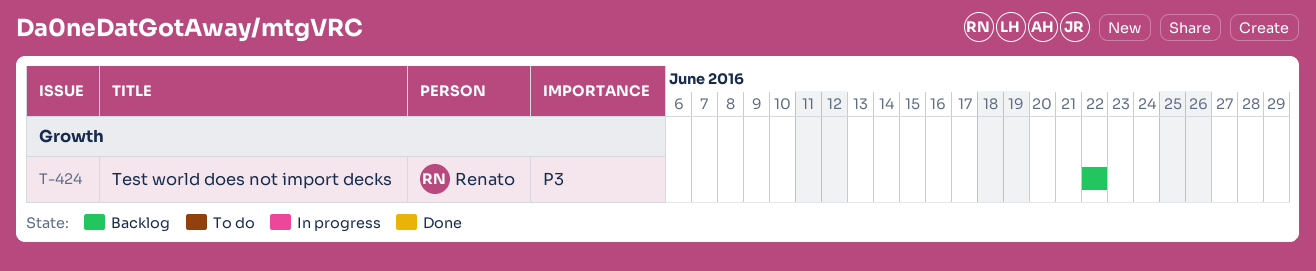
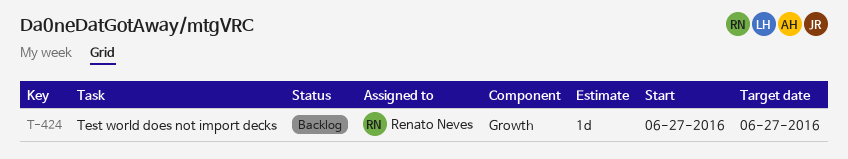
T-424, start: Jun 22 -> Jun 27
T-424, due: Jun 22 -> Jun 27

